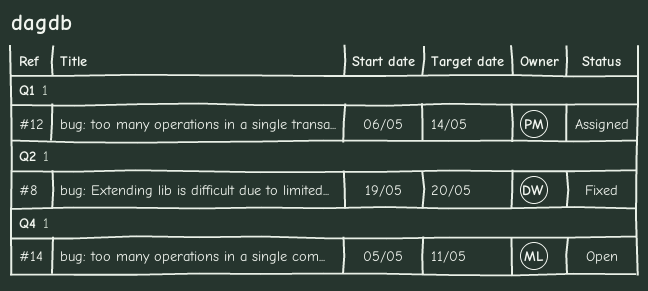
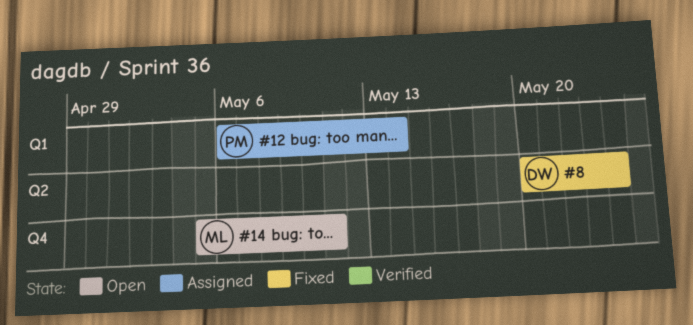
#8, start: May 19 -> May 20
#8, due: May 20 -> May 24

